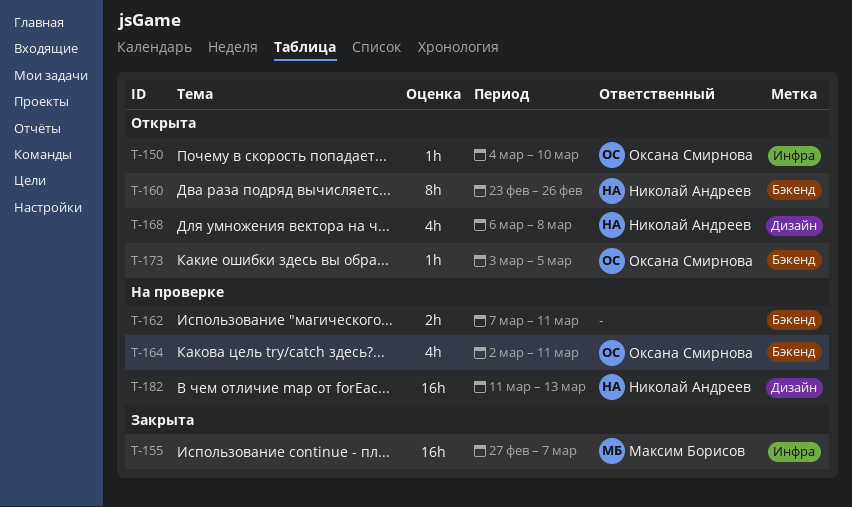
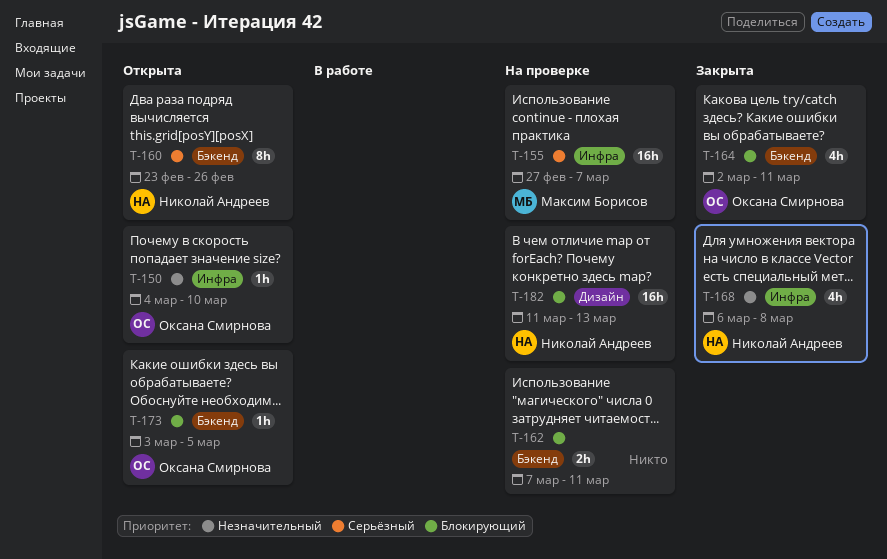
T-155, status: Закрыта -> На проверке
T-164, status: На проверке -> Закрыта
T-168, status: Открыта -> Закрыта
T-168, label: Дизайн -> Инфра

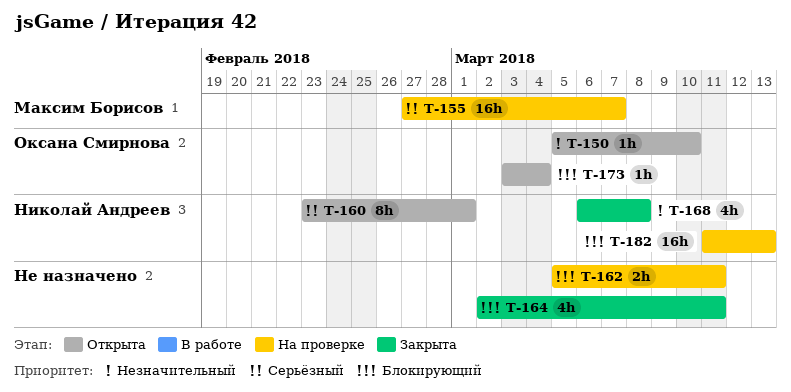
T-150, start: Mar 4 -> Mar 5
T-160, due: Feb 26 -> Mar 1
T-162, start: Mar 7 -> Mar 5
T-164, owner: Оксана Смирнова -> none
T-173, due: Mar 5 -> Mar 4

